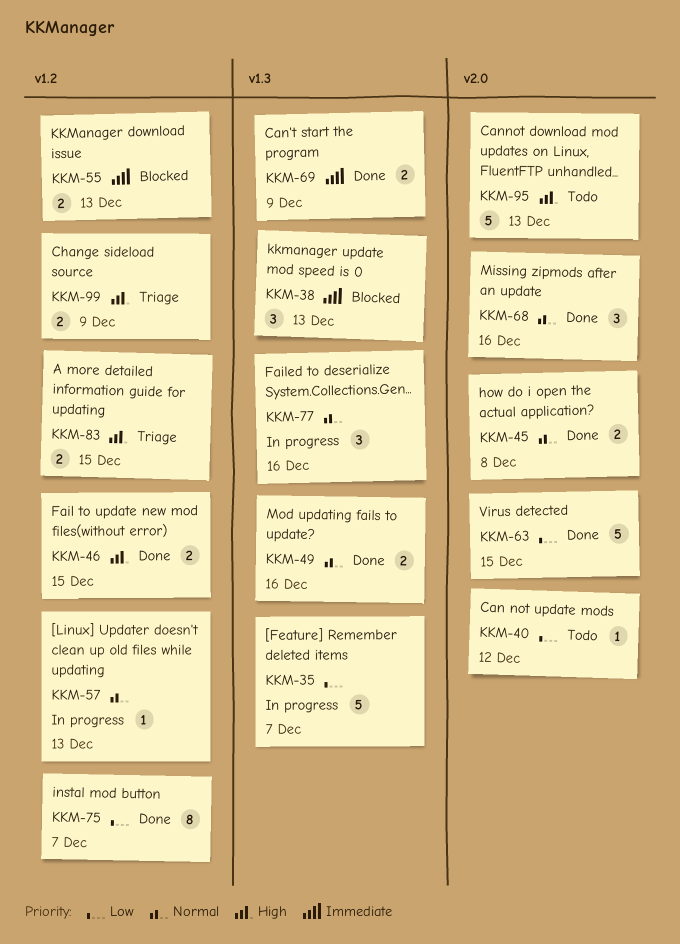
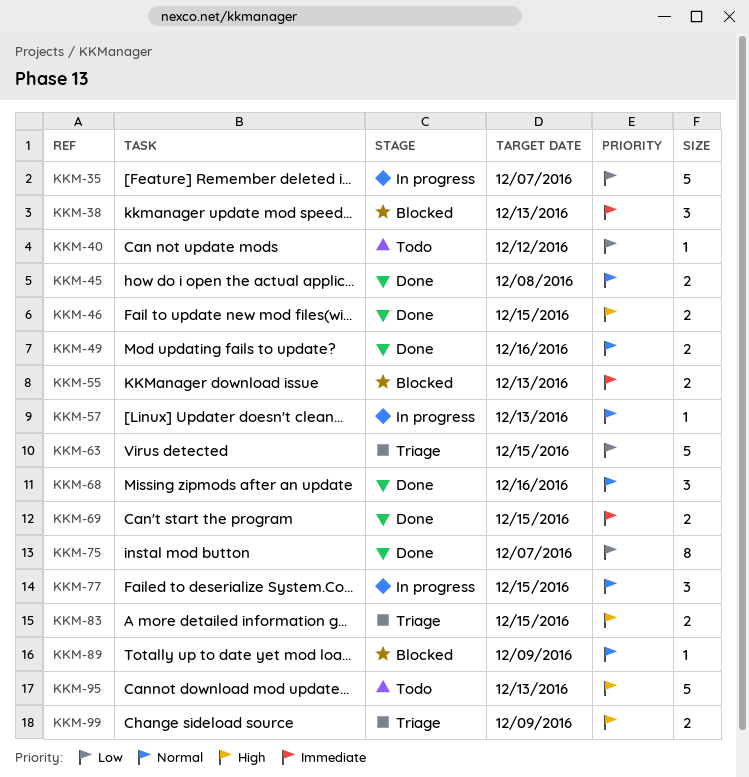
KKM-63, status: Done -> Triage
KKM-69, due: Dec 9 -> Dec 15
KKM-77, due: Dec 16 -> Dec 15
KKM-89: none -> present

